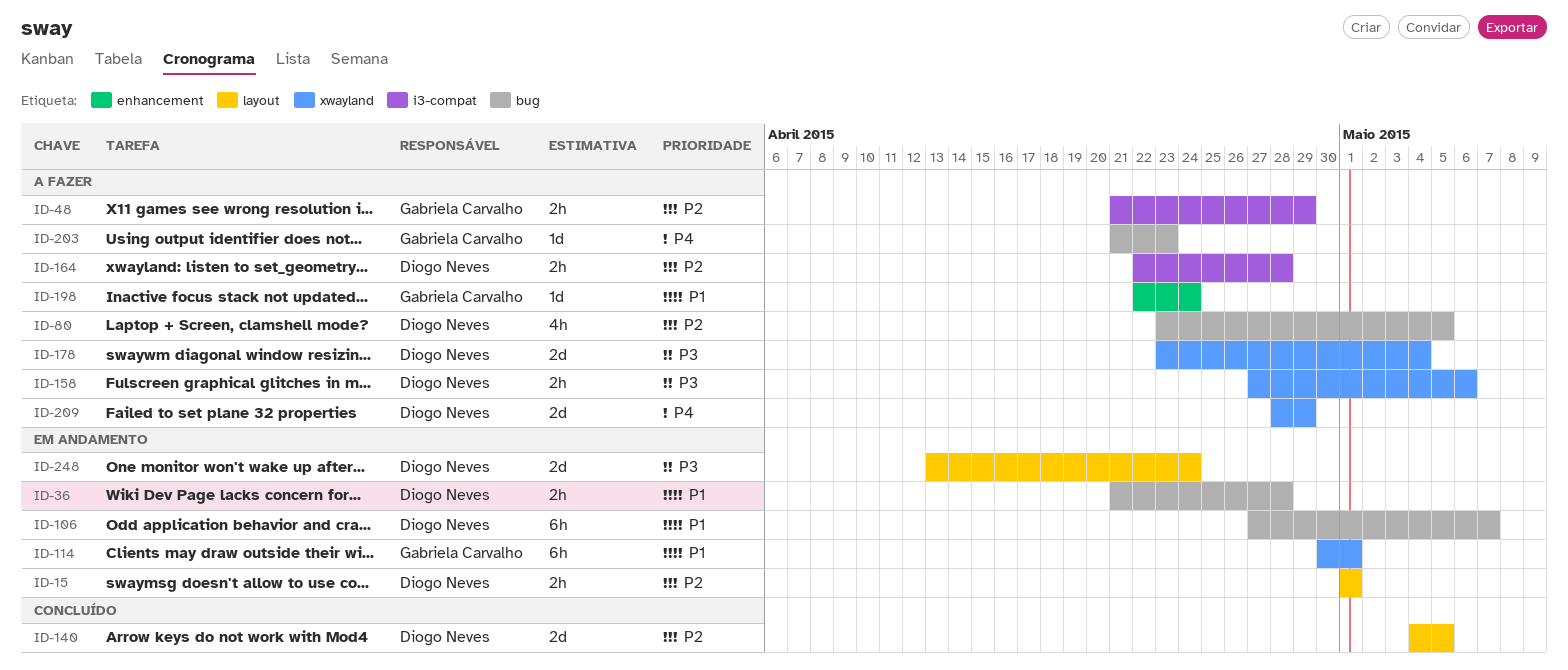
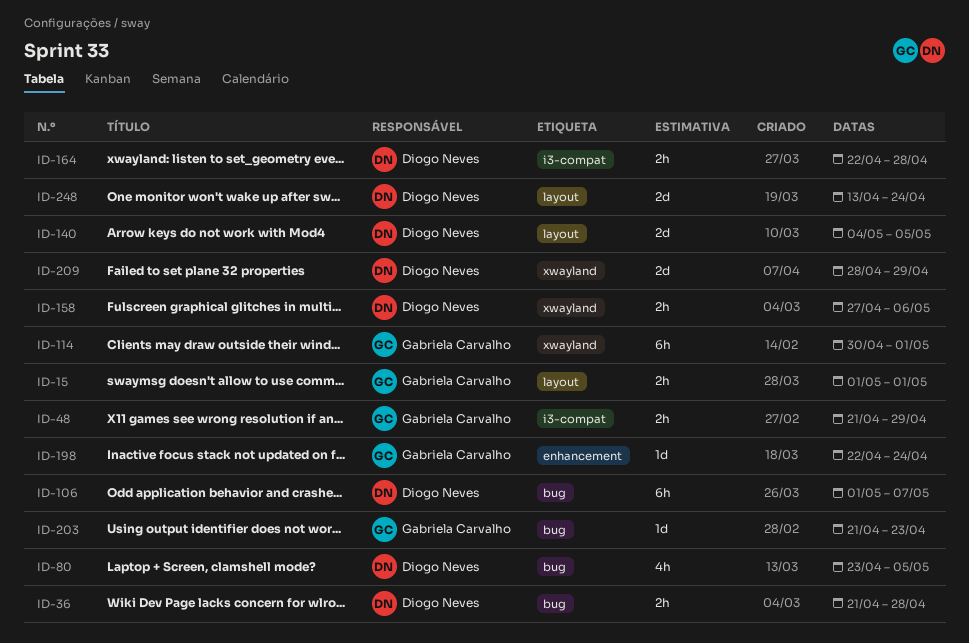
ID-15, owner: Diogo Neves -> Gabriela Carvalho
ID-106, start: Apr 27 -> May 1
ID-178: present -> none

